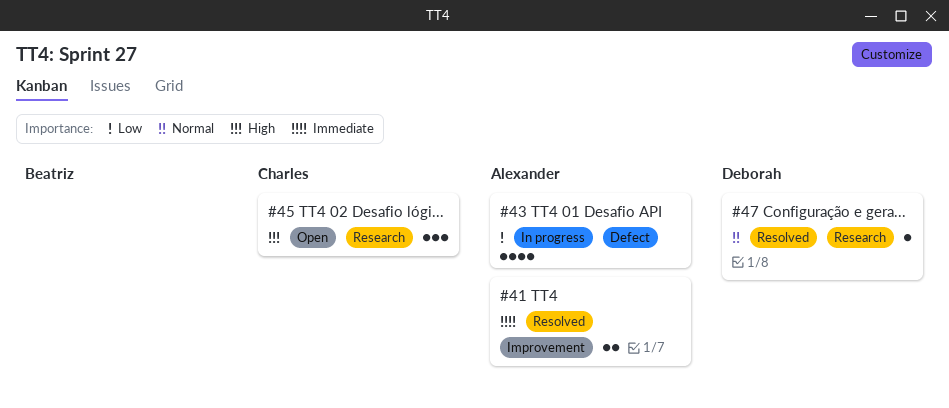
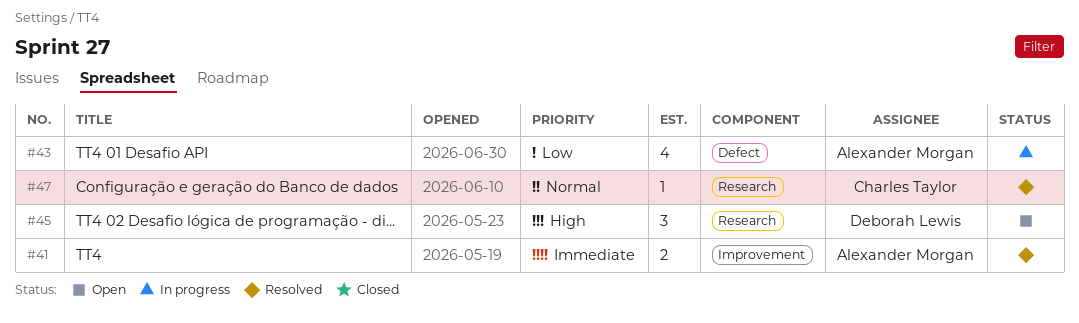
#45, owner: Charles Taylor -> Deborah Lewis
#47, owner: Deborah Lewis -> Charles Taylor

